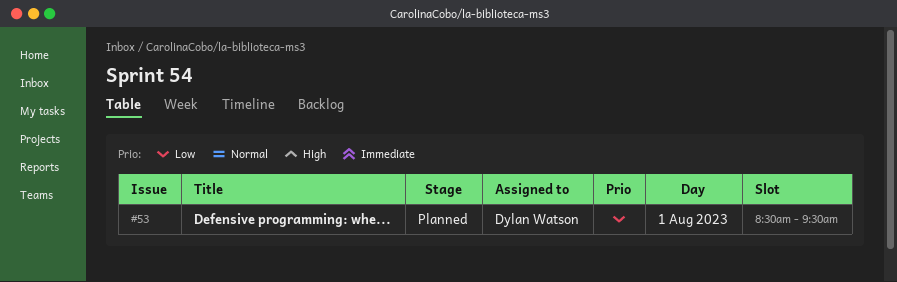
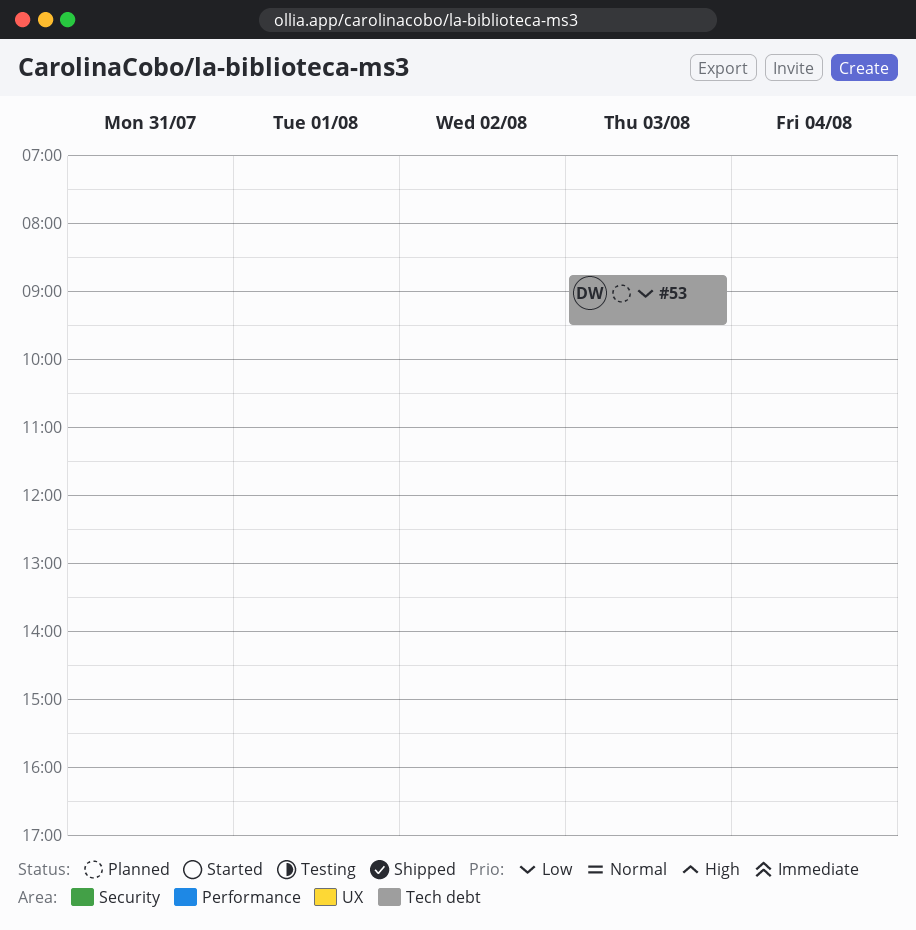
#53, day: Aug 1 -> Aug 3
#53, begins: 08:30 -> 08:45

